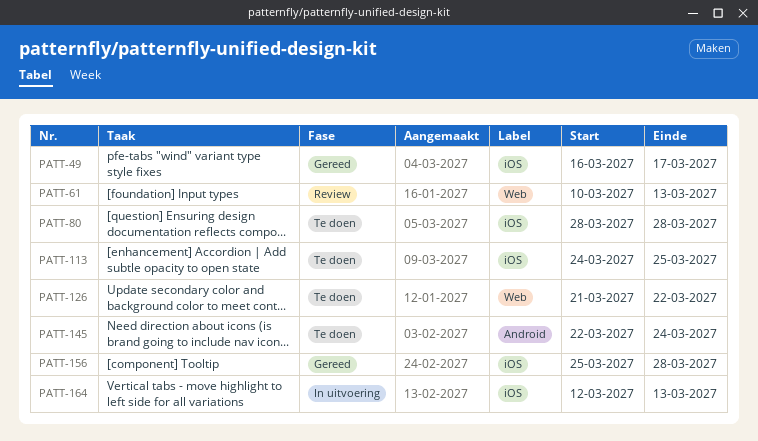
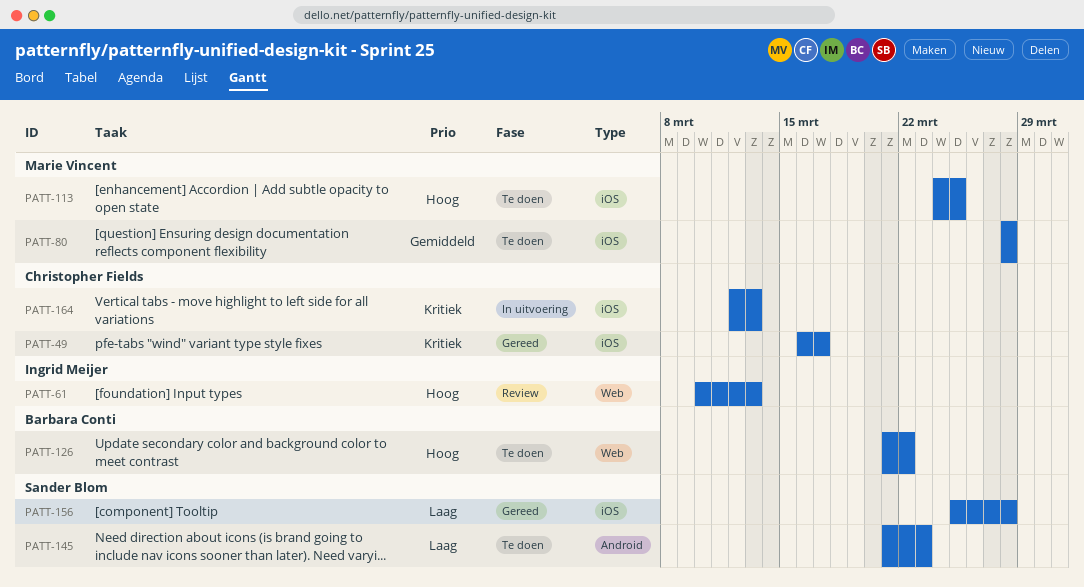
PATT-145, start: Mar 22 -> Mar 21
PATT-145, due: Mar 24 -> Mar 23

